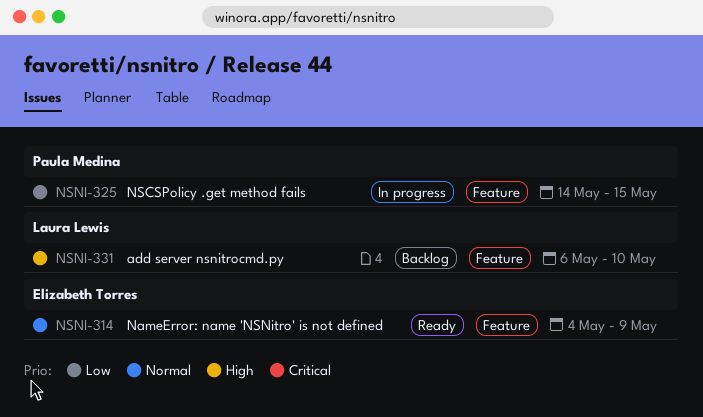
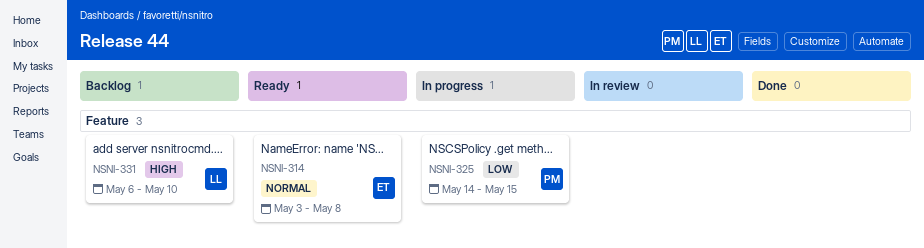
NSNI-314, start: May 4 -> May 3
NSNI-314, due: May 9 -> May 8

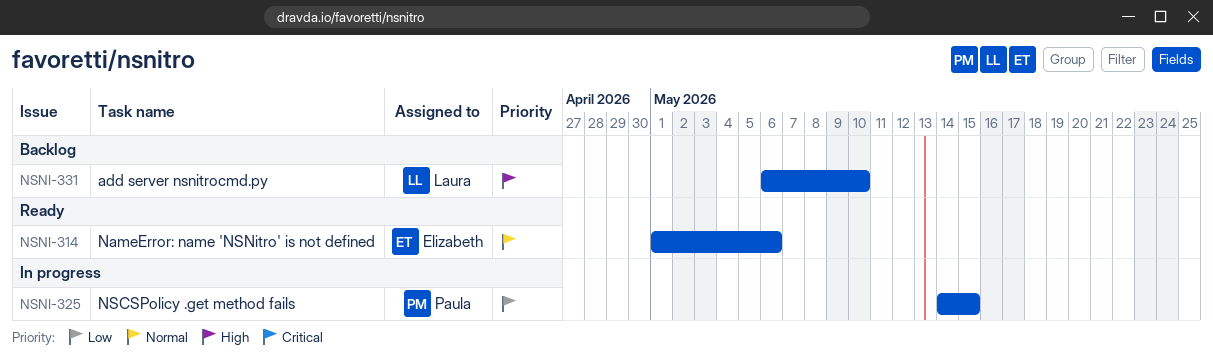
NSNI-314, start: May 3 -> May 1
NSNI-314, due: May 8 -> May 6

